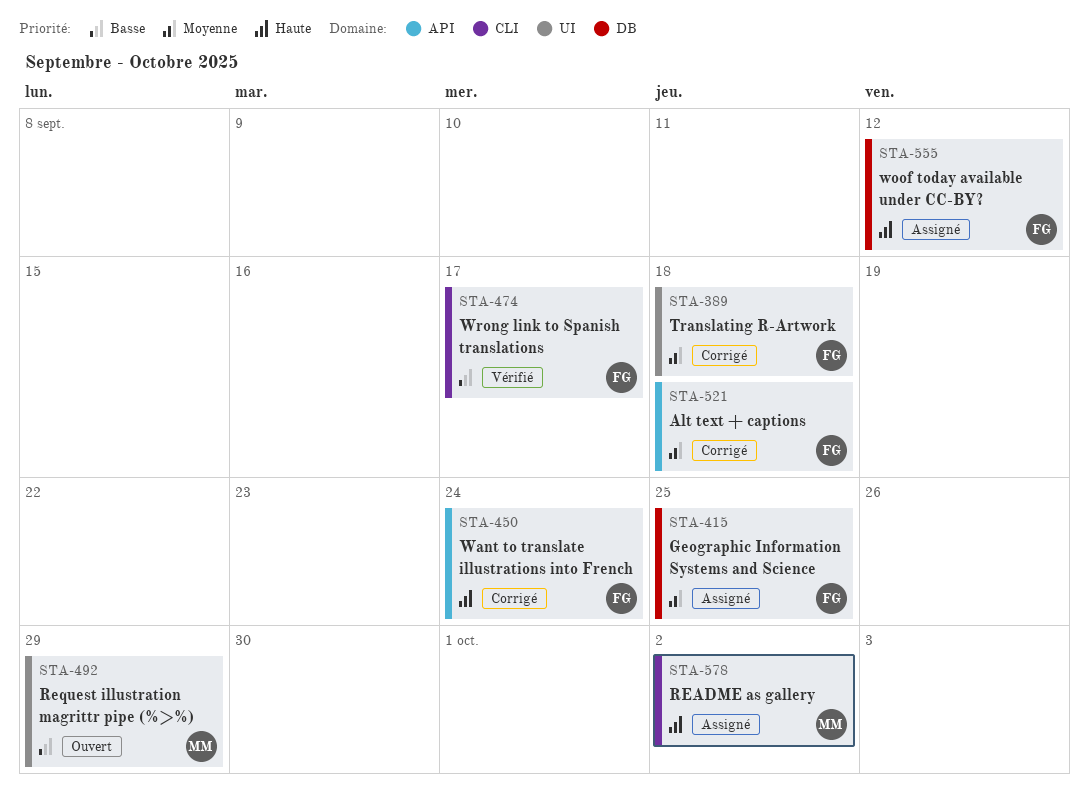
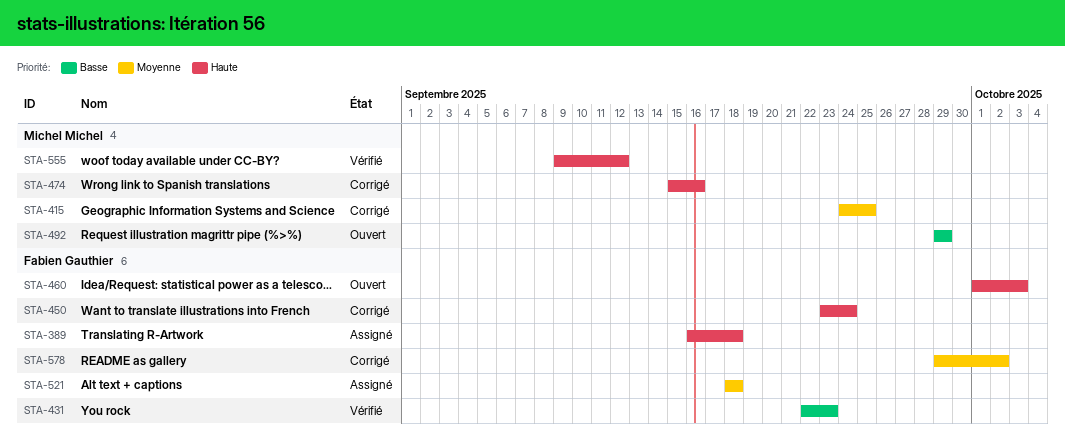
STA-389, status: Corrigé -> Assigné
STA-389, priority: Moyenne -> Haute
STA-415, status: Assigné -> Corrigé
STA-415, owner: Fabien Gauthier -> Michel Michel
STA-431: none -> present
STA-460: none -> present
STA-474, status: Vérifié -> Corrigé
STA-474, owner: Fabien Gauthier -> Michel Michel
STA-474, priority: Basse -> Haute
STA-474, due: Sep 17 -> Sep 16
STA-521, status: Corrigé -> Assigné
STA-555, status: Assigné -> Vérifié
STA-555, owner: Fabien Gauthier -> Michel Michel
STA-578, status: Assigné -> Corrigé
STA-578, owner: Michel Michel -> Fabien Gauthier
STA-578, priority: Haute -> Moyenne

